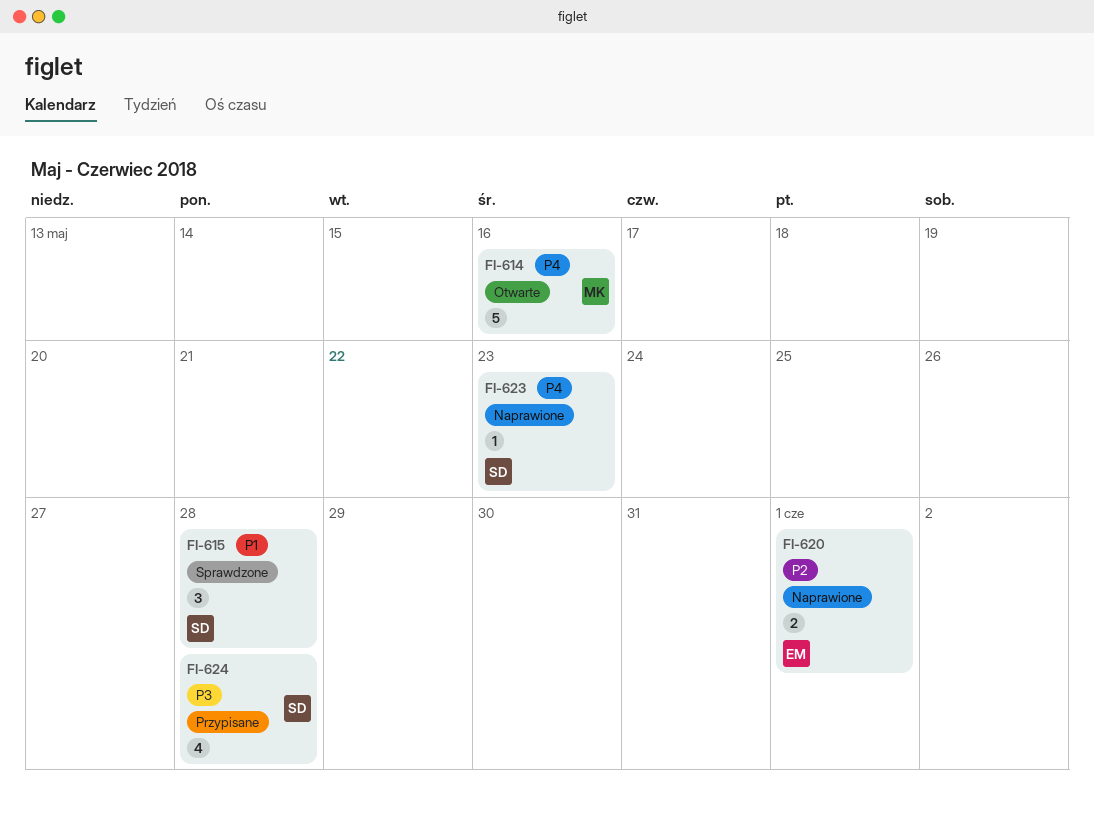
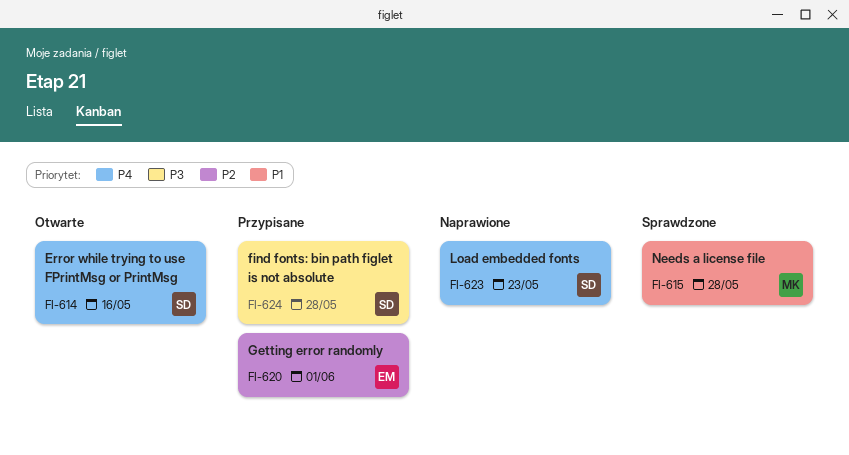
FI-614, owner: MK -> SD
FI-615, owner: SD -> MK
FI-620, status: Naprawione -> Przypisane

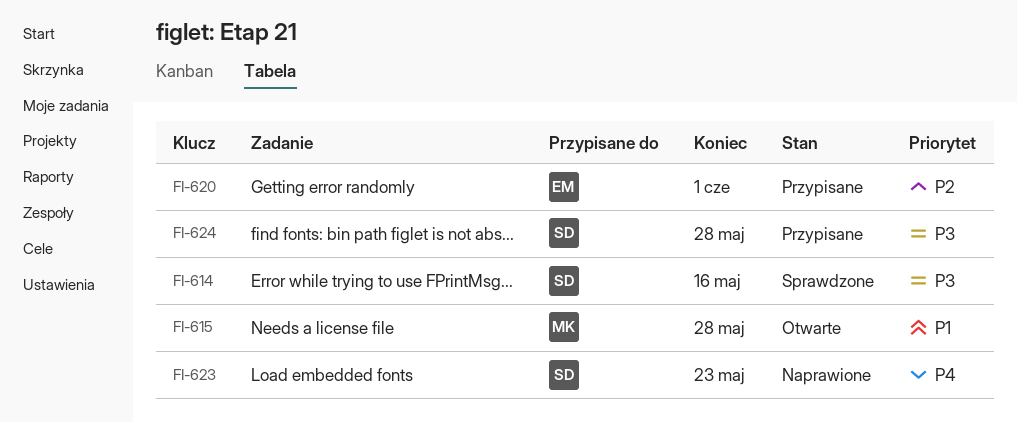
FI-614, status: Otwarte -> Sprawdzone
FI-614, priority: P4 -> P3
FI-615, status: Sprawdzone -> Otwarte

